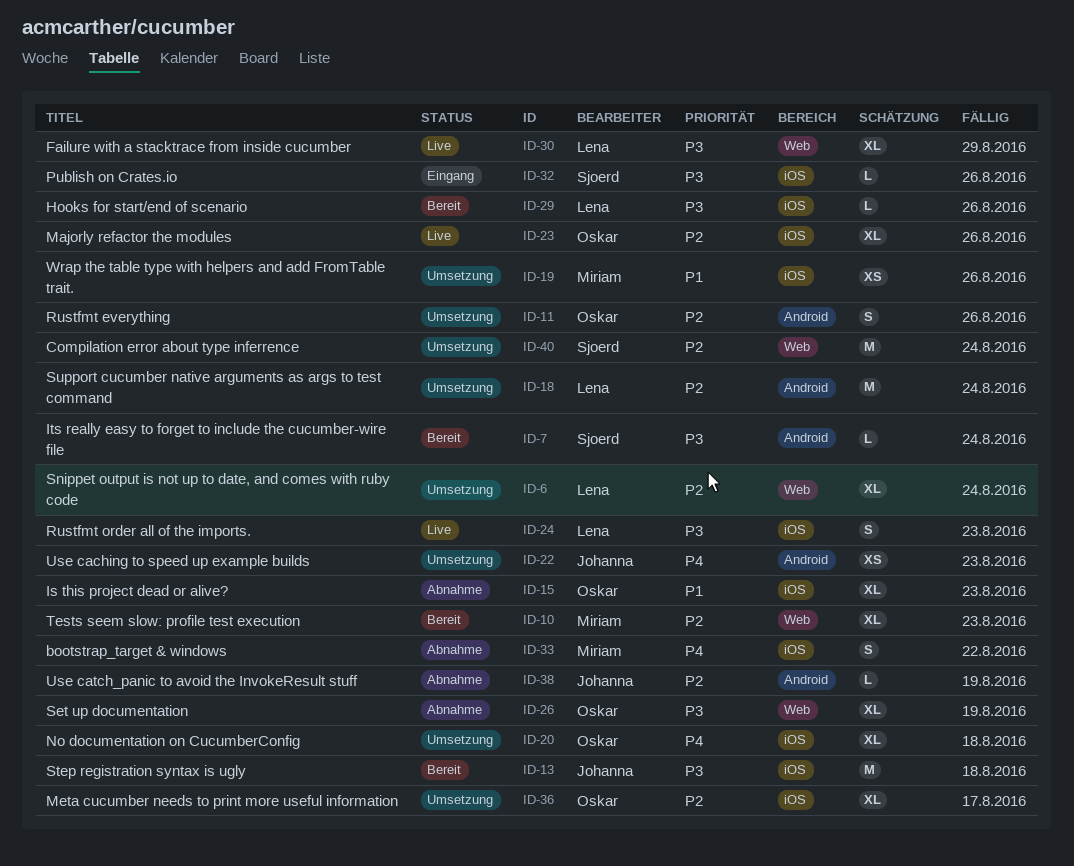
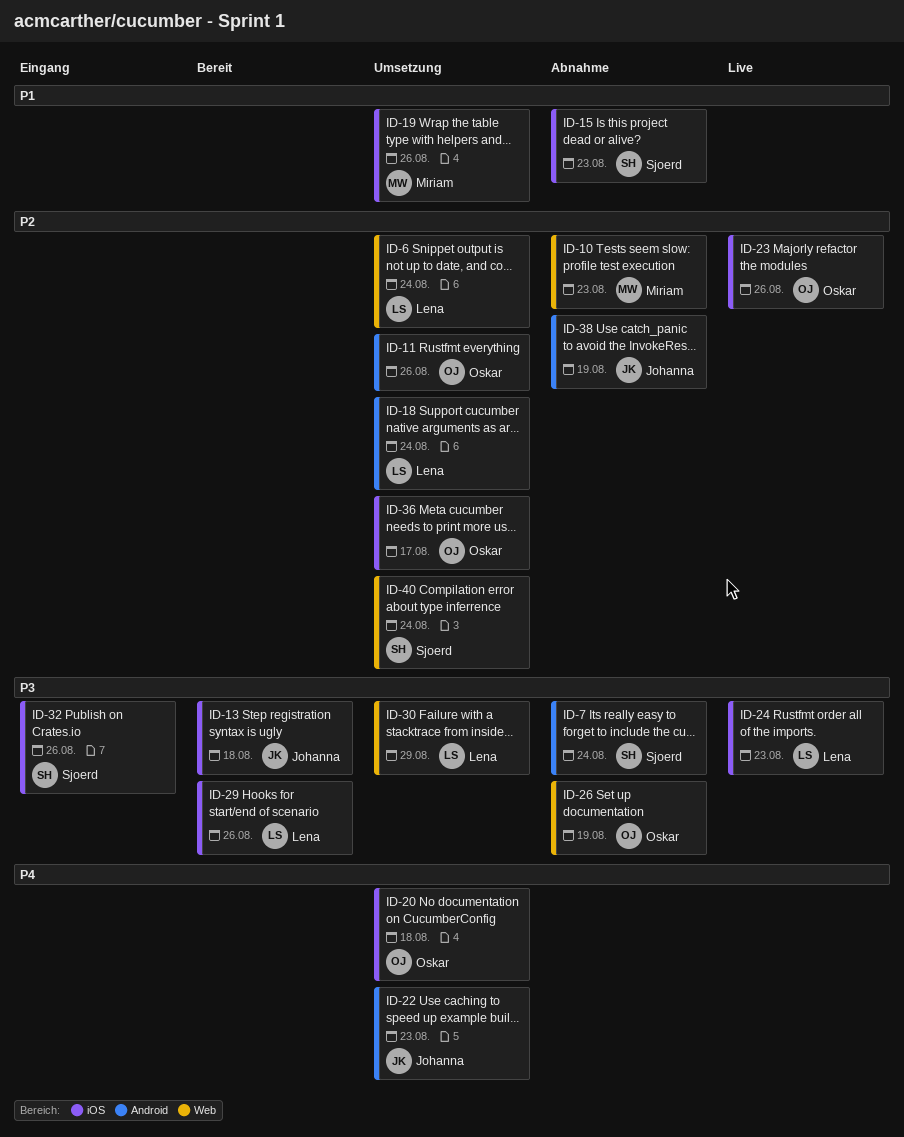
ID-7, status: Bereit -> Abnahme
ID-10, status: Bereit -> Abnahme
ID-15, owner: Oskar -> Sjoerd
ID-30, status: Live -> Umsetzung
ID-33: present -> none

